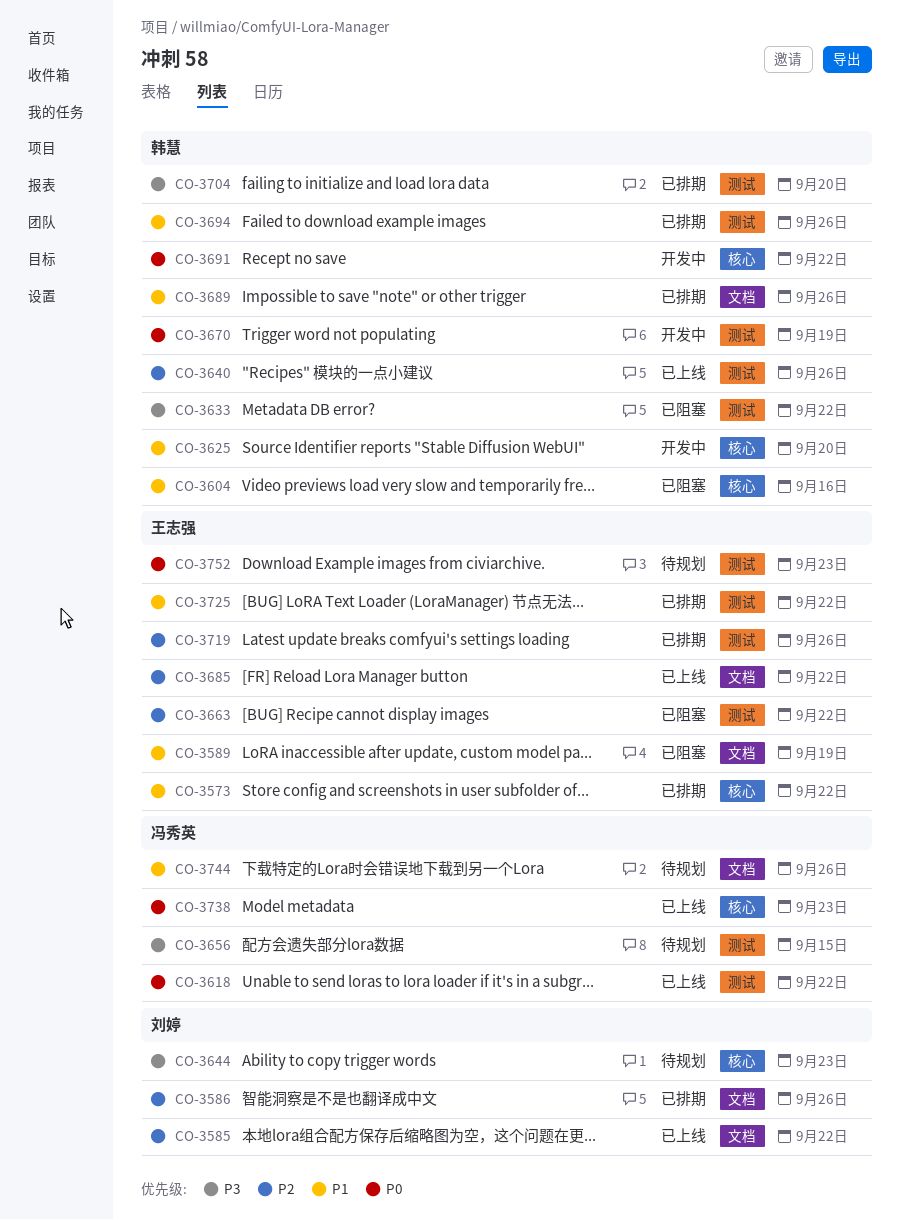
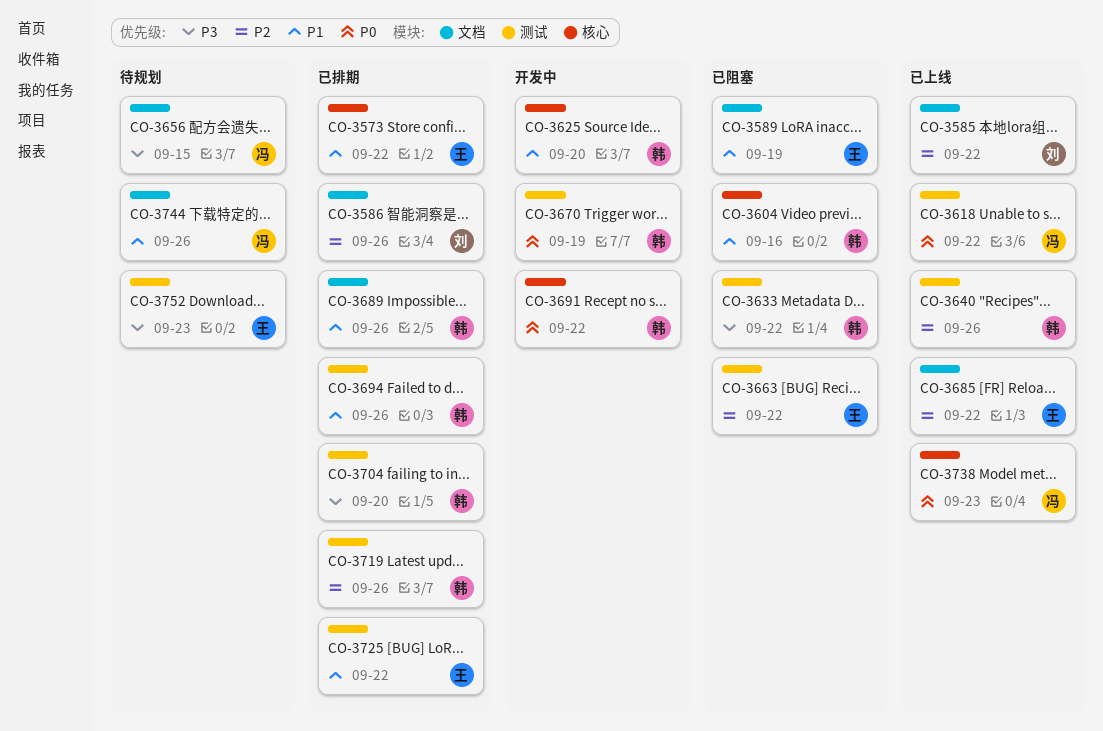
CO-3644: present -> none
CO-3656, label: 测试 -> 文档
CO-3719, owner: 王志强 -> 韩慧
CO-3752, priority: P0 -> P3

